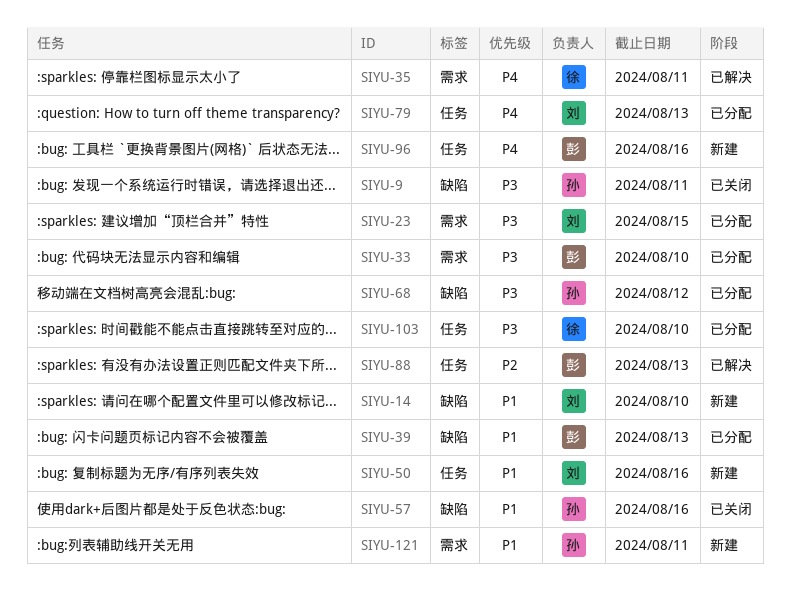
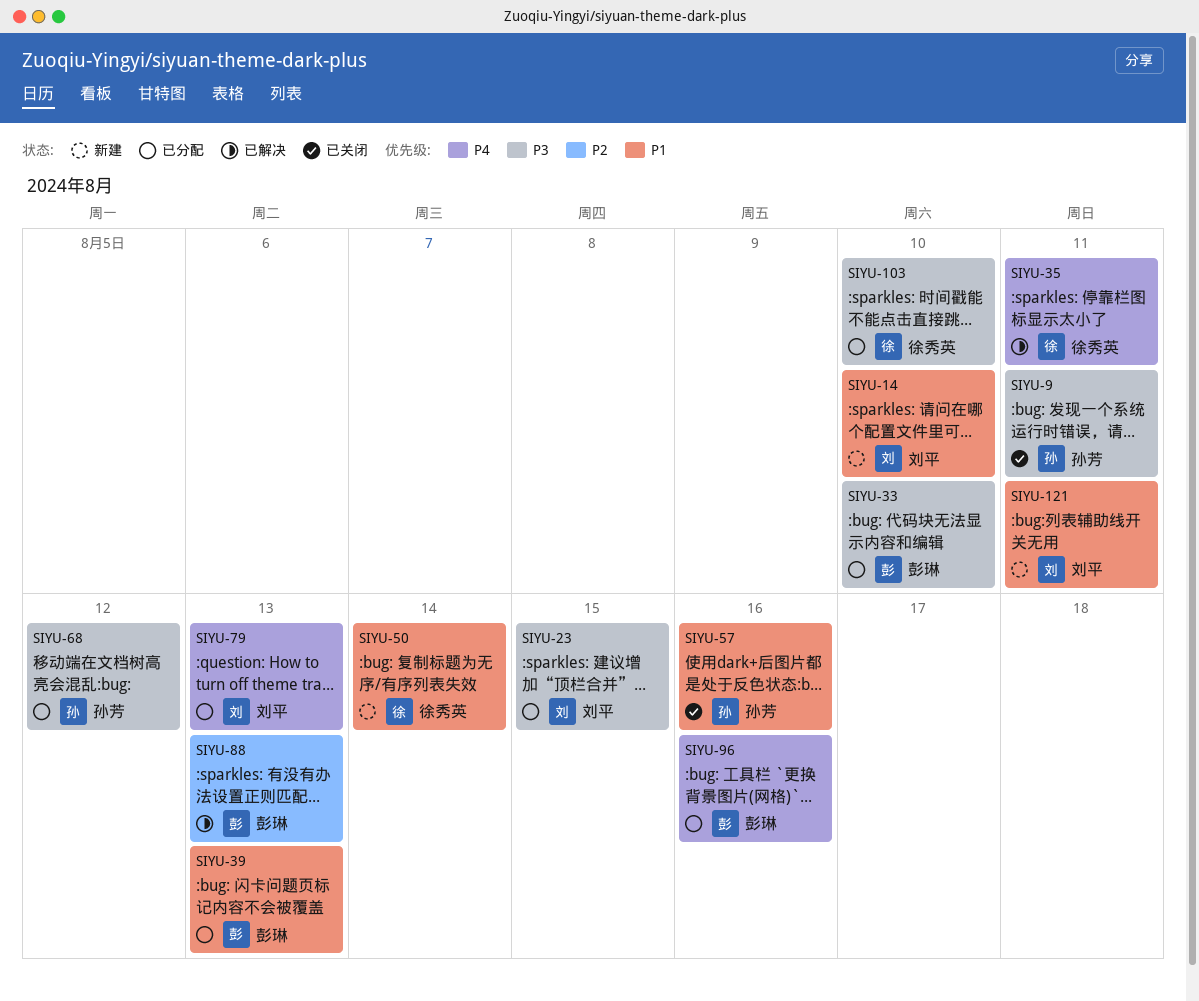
SIYU-50, owner: 刘平 -> 徐秀英
SIYU-50, due: Aug 16 -> Aug 14
SIYU-96, status: 新建 -> 已分配
SIYU-121, owner: 孙芳 -> 刘平

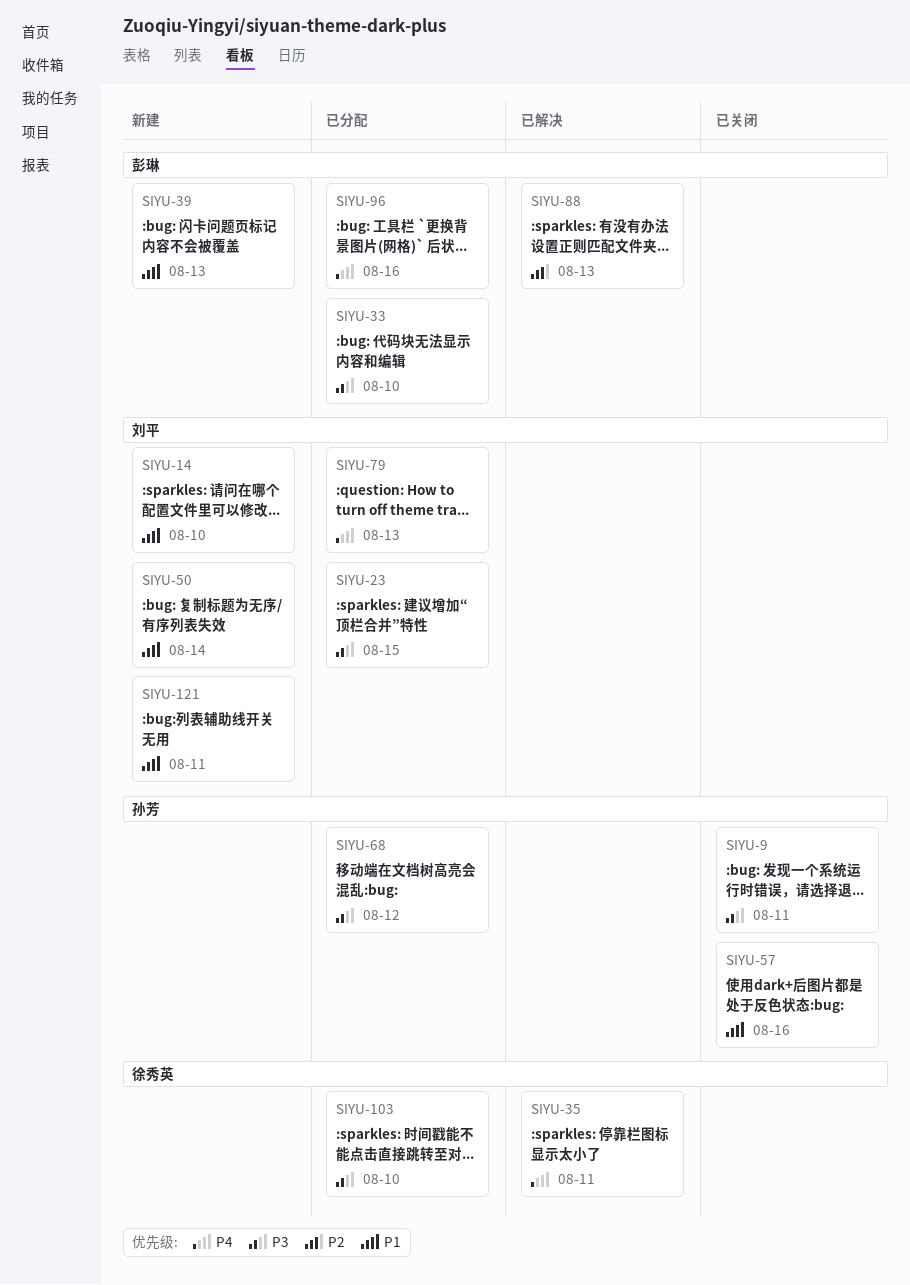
SIYU-39, status: 已分配 -> 新建
SIYU-50, owner: 徐秀英 -> 刘平

